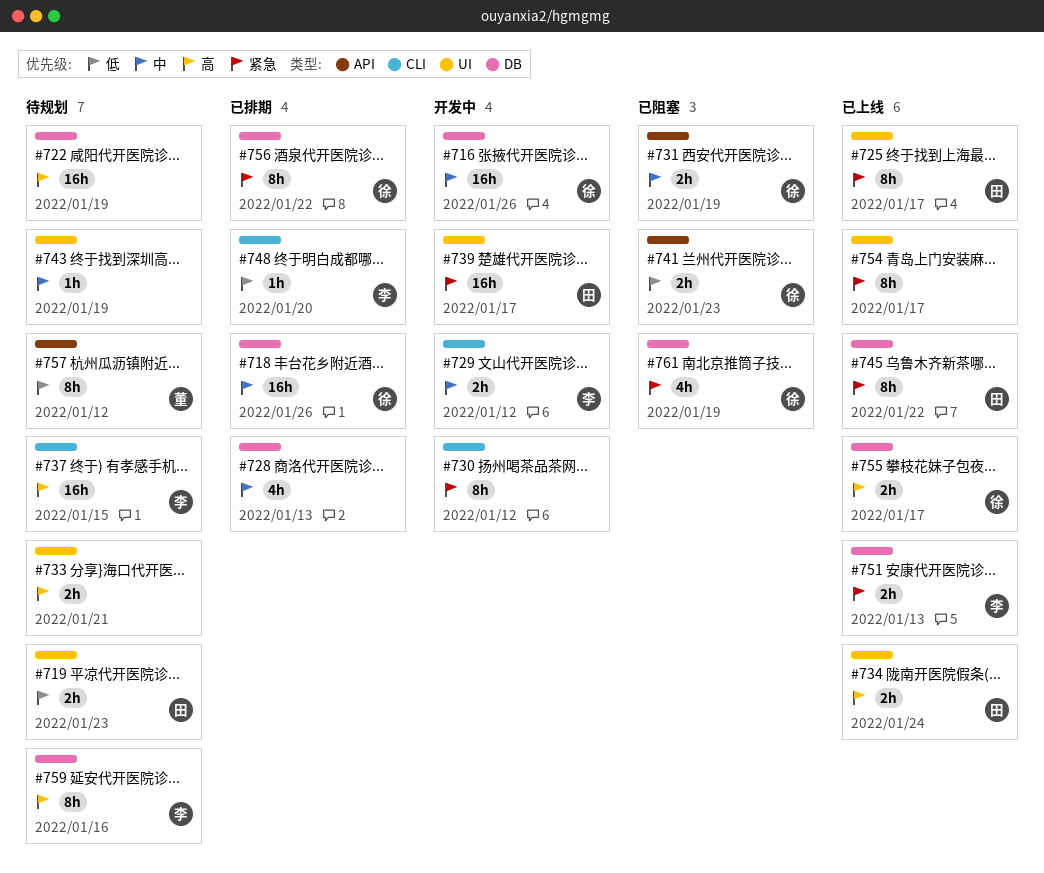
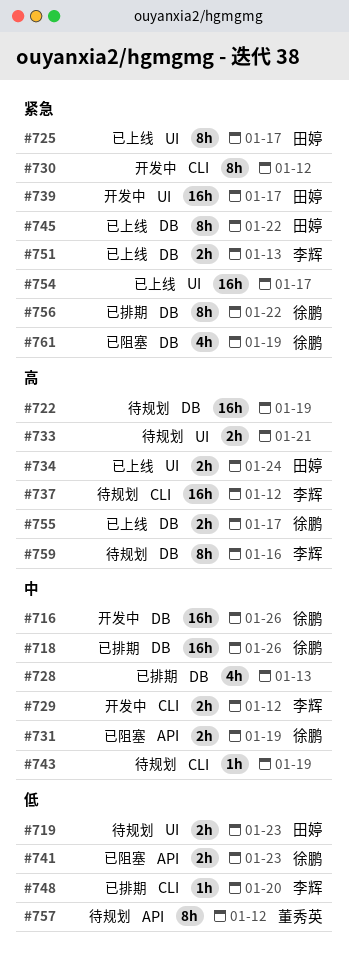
#737, due: Jan 15 -> Jan 12
#743, label: UI -> CLI
#754, estimate: 8h -> 16h

